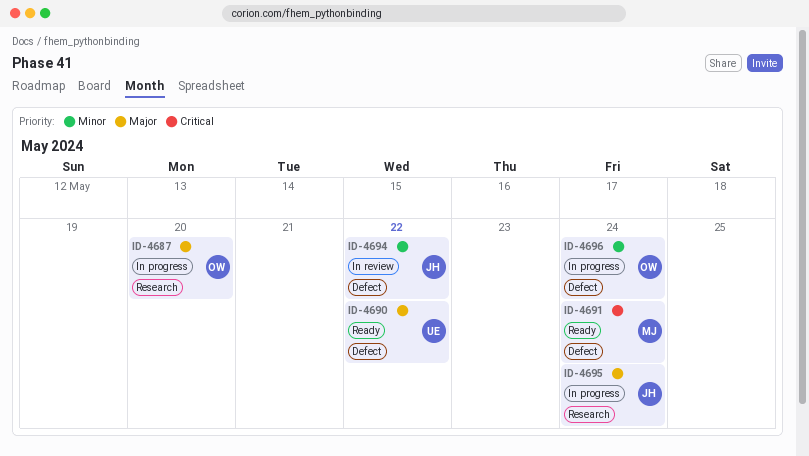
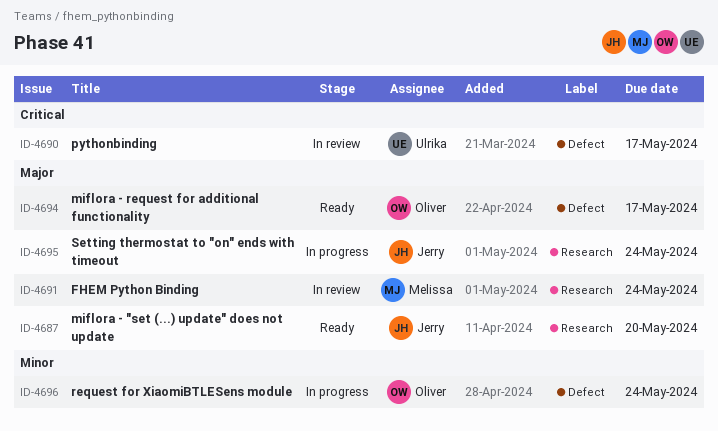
ID-4687, status: In progress -> Ready
ID-4687, owner: Oliver -> Jerry
ID-4690, status: Ready -> In review
ID-4690, priority: Major -> Critical
ID-4690, due: May 22 -> May 17
ID-4691, status: Ready -> In review
ID-4691, priority: Critical -> Major
ID-4691, label: Defect -> Research
ID-4694, status: In review -> Ready
ID-4694, owner: Jerry -> Oliver
ID-4694, priority: Minor -> Major
ID-4694, due: May 22 -> May 17

